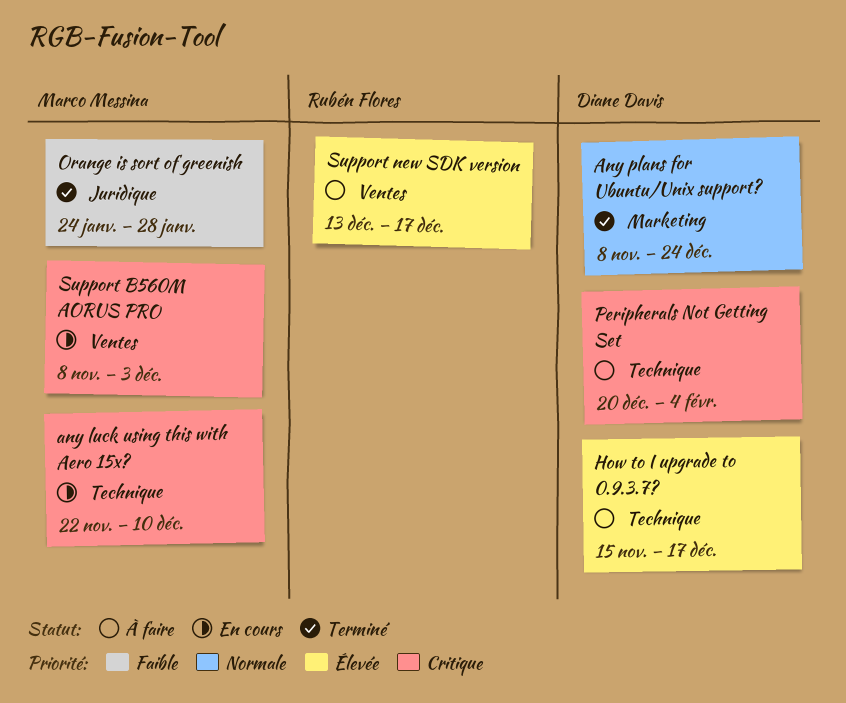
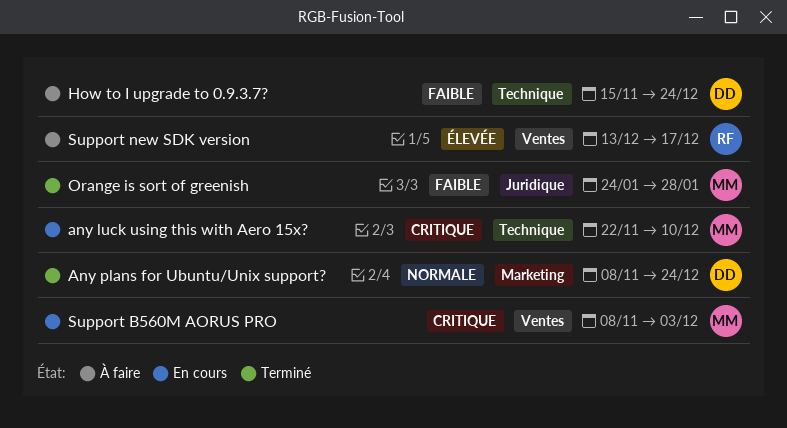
How to I upgrade to 0.9.3.7?, priority: Élevée -> Faible
How to I upgrade to 0.9.3.7?, due: Dec 17 -> Dec 24
Peripherals Not Getting Set: present -> none

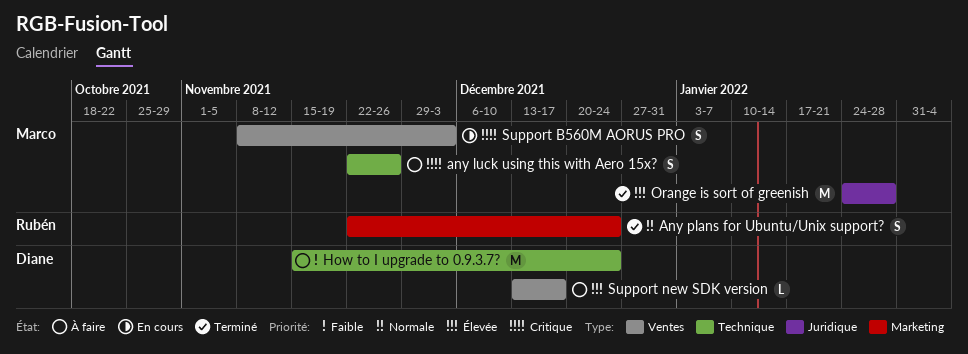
any luck using this with Aero 15x?, status: En cours -> À faire
any luck using this with Aero 15x?, due: Dec 10 -> Nov 26
Any plans for Ubuntu/Unix support?, owner: Diane -> Rubén
Any plans for Ubuntu/Unix support?, start: Nov 8 -> Nov 22
Orange is sort of greenish, priority: Faible -> Élevée
Support new SDK version, owner: Rubén -> Diane

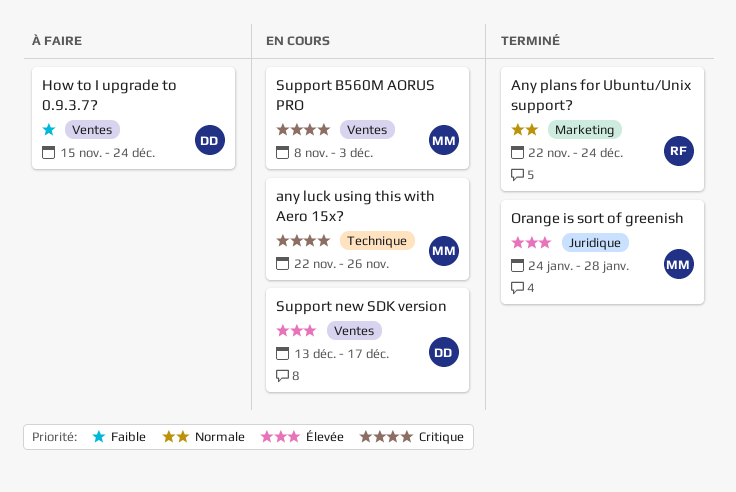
any luck using this with Aero 15x?, status: À faire -> En cours
How to I upgrade to 0.9.3.7?, label: Technique -> Ventes
Support new SDK version, status: À faire -> En cours

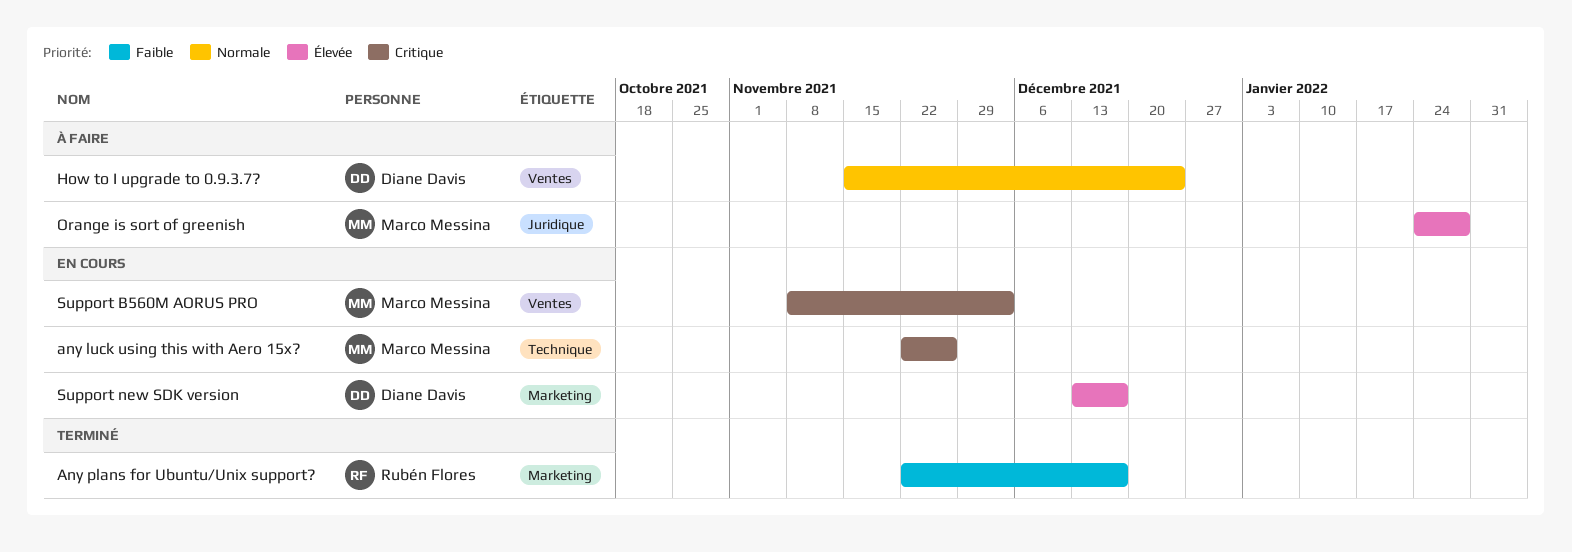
Any plans for Ubuntu/Unix support?, priority: Normale -> Faible
Any plans for Ubuntu/Unix support?, due: Dec 24 -> Dec 17
How to I upgrade to 0.9.3.7?, priority: Faible -> Normale
Orange is sort of greenish, status: Terminé -> À faire
Support new SDK version, label: Ventes -> Marketing

